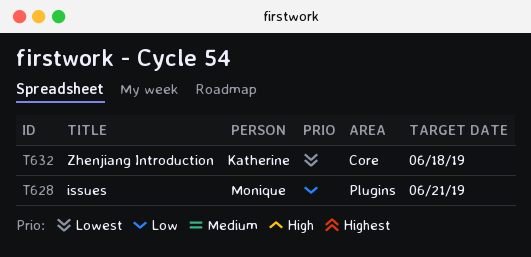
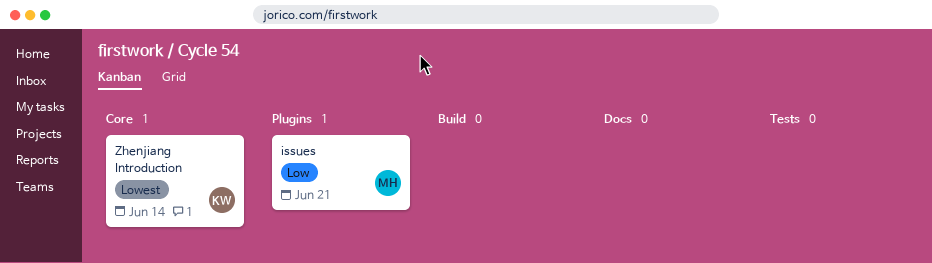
Zhenjiang Introduction, due: Jun 18 -> Jun 14

